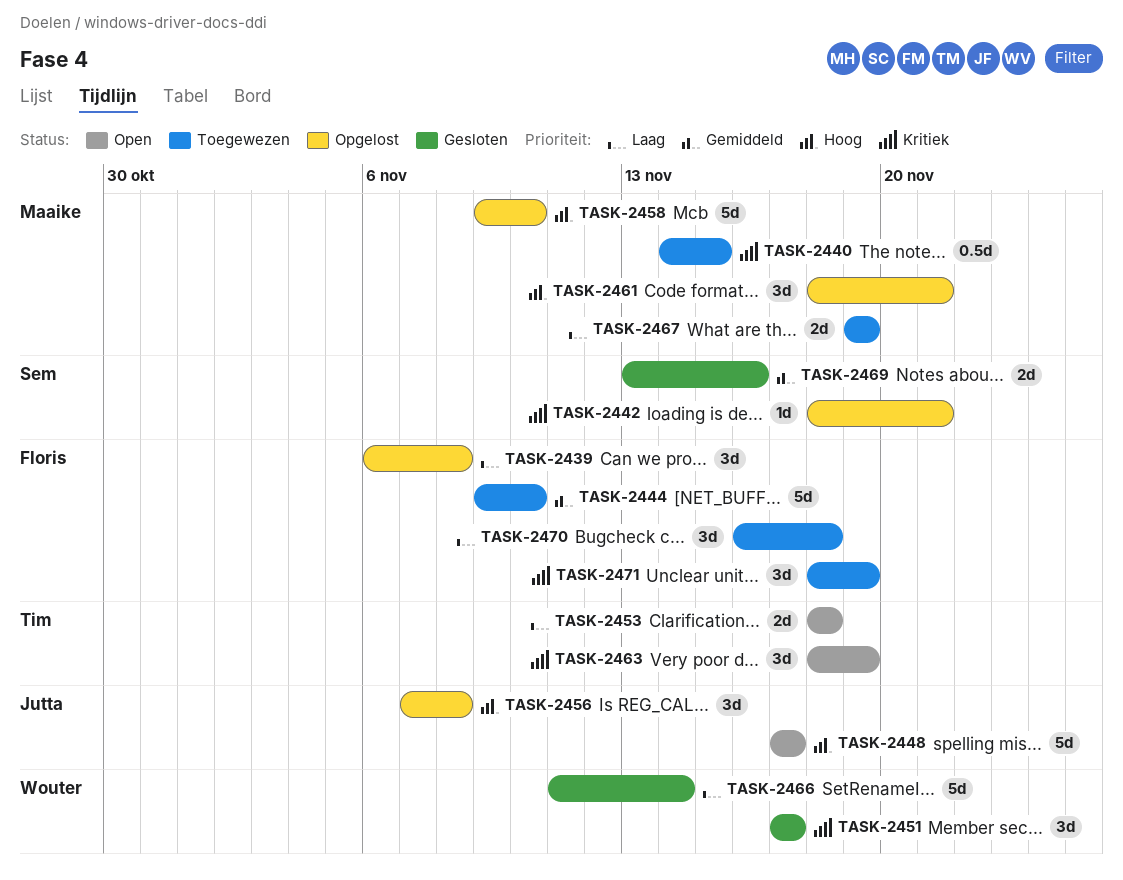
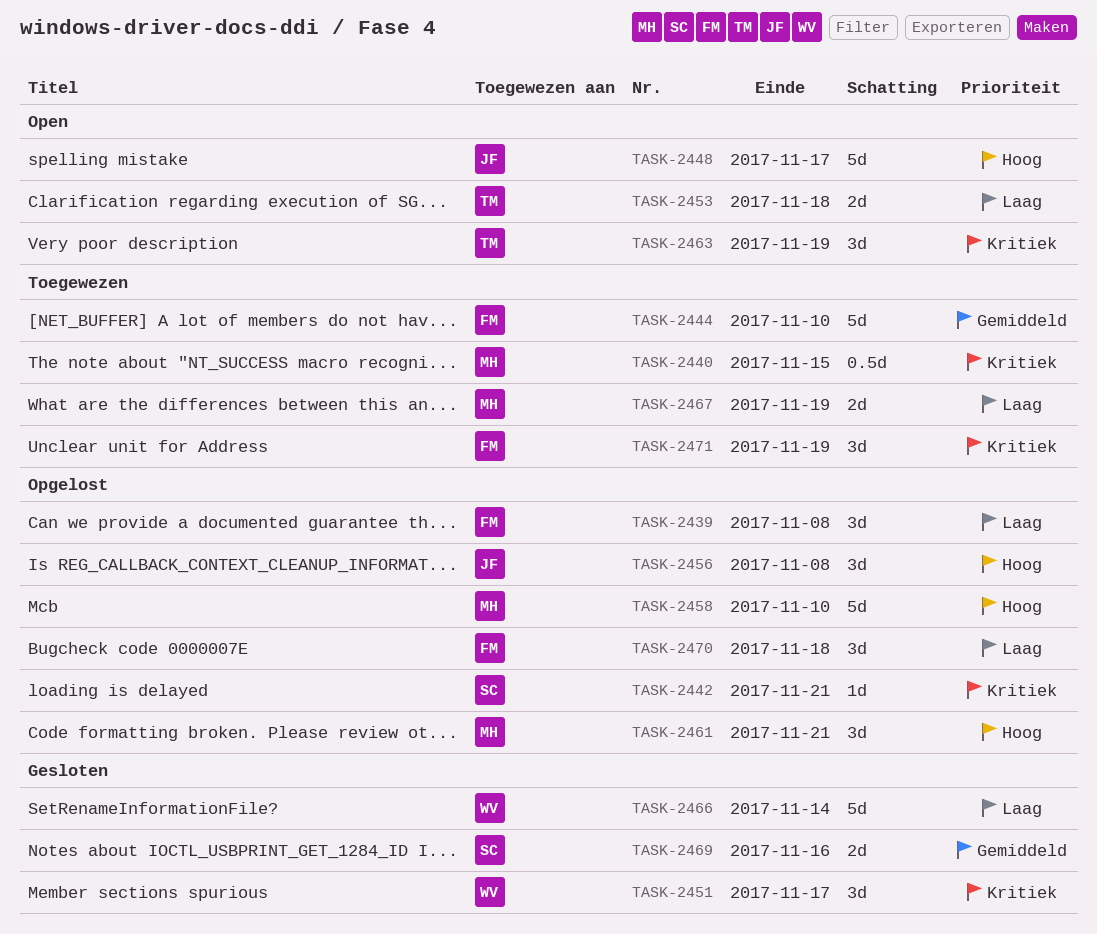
TASK-2470, status: Toegewezen -> Opgelost

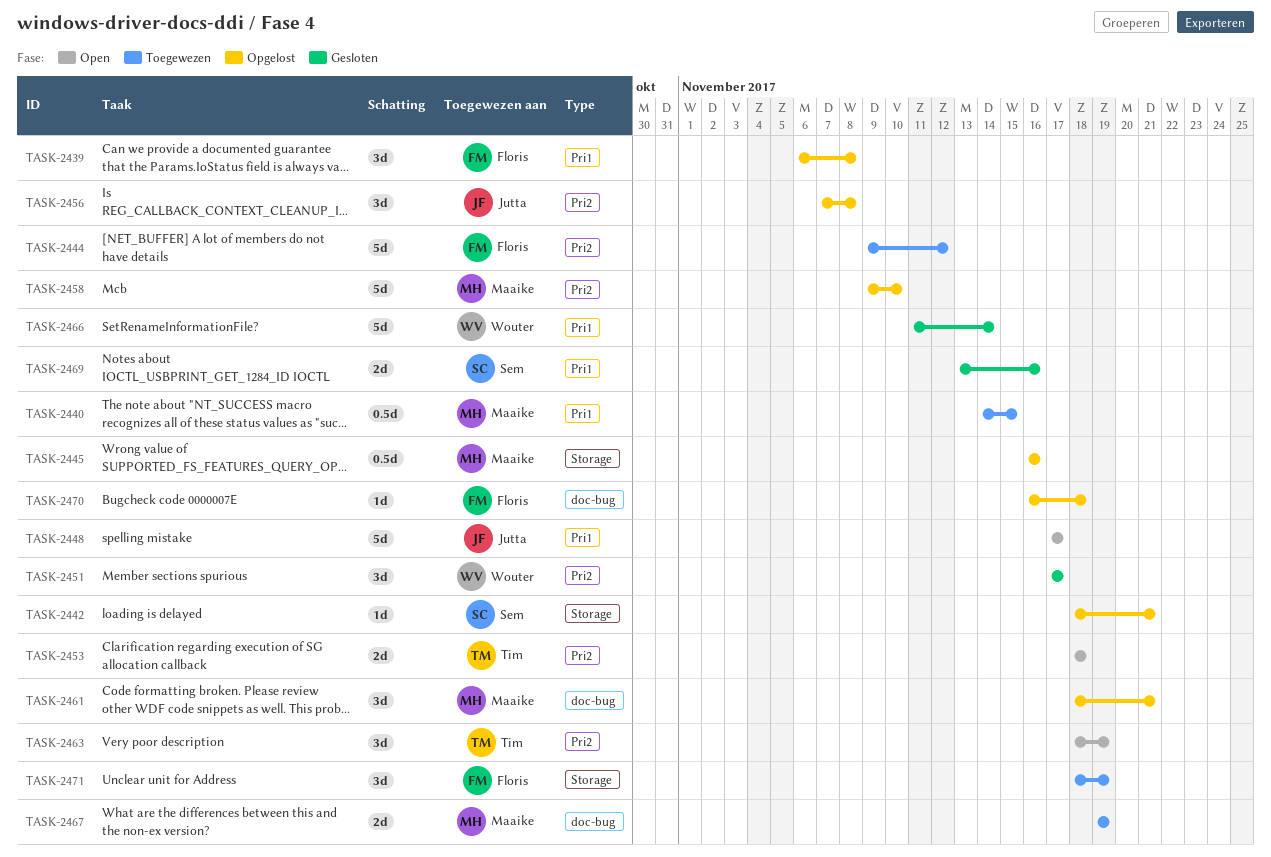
TASK-2444, due: Nov 10 -> Nov 12
TASK-2445: none -> present
TASK-2470, estimate: 3d -> 1d

